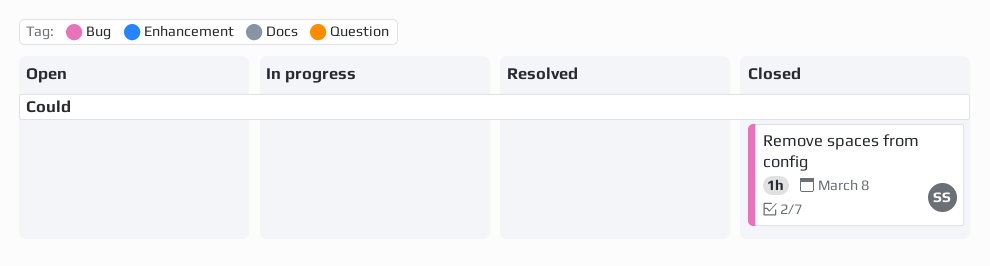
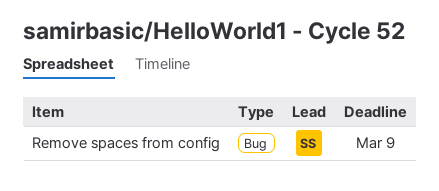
Remove spaces from config, due: Mar 8 -> Mar 9

